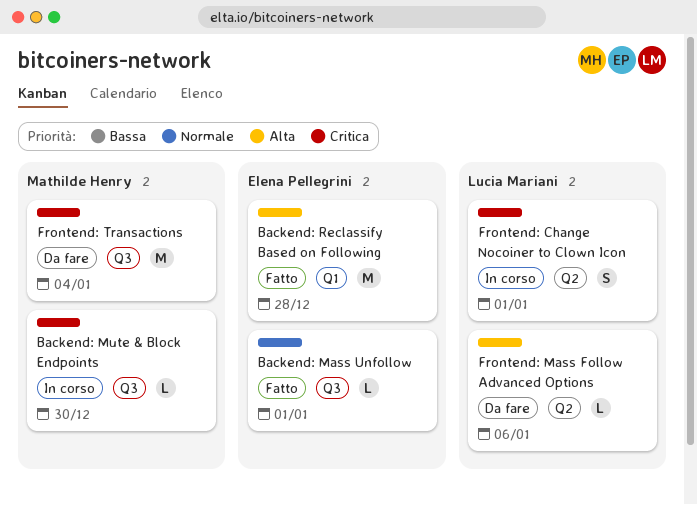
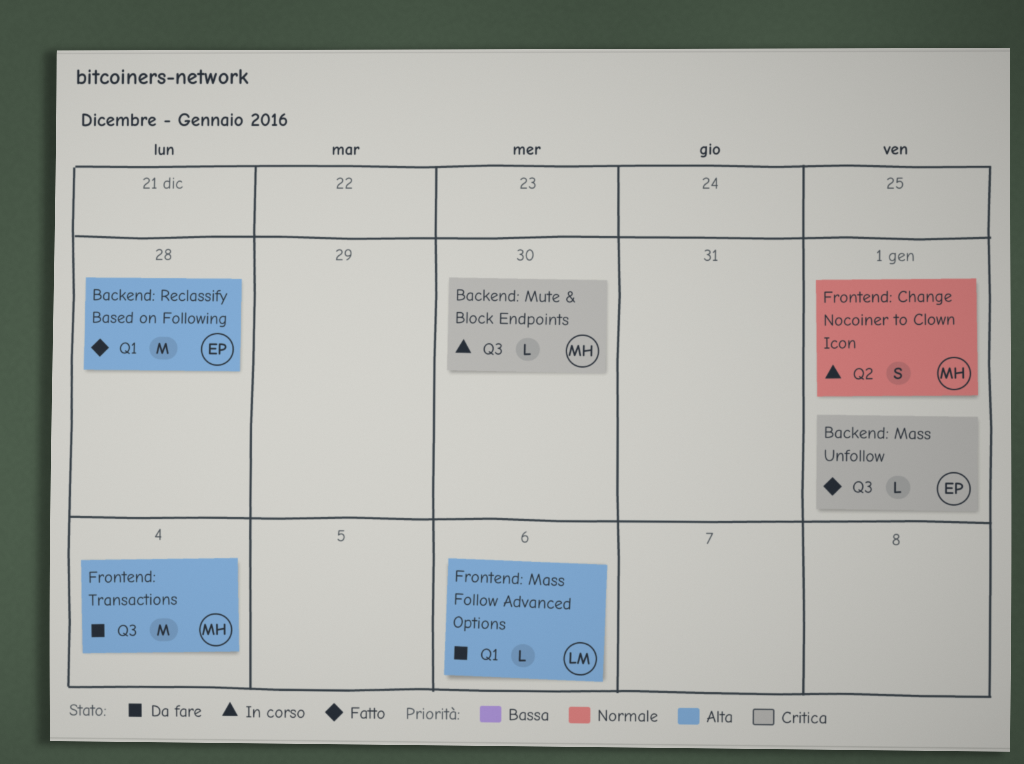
Backend: Mass Unfollow, priority: Normale -> Critica
Frontend: Change Nocoiner to Clown Icon, owner: Lucia Mariani -> Mathilde Henry
Frontend: Change Nocoiner to Clown Icon, priority: Critica -> Normale
Frontend: Mass Follow Advanced Options, label: Q2 -> Q1
Frontend: Transactions, priority: Critica -> Alta

